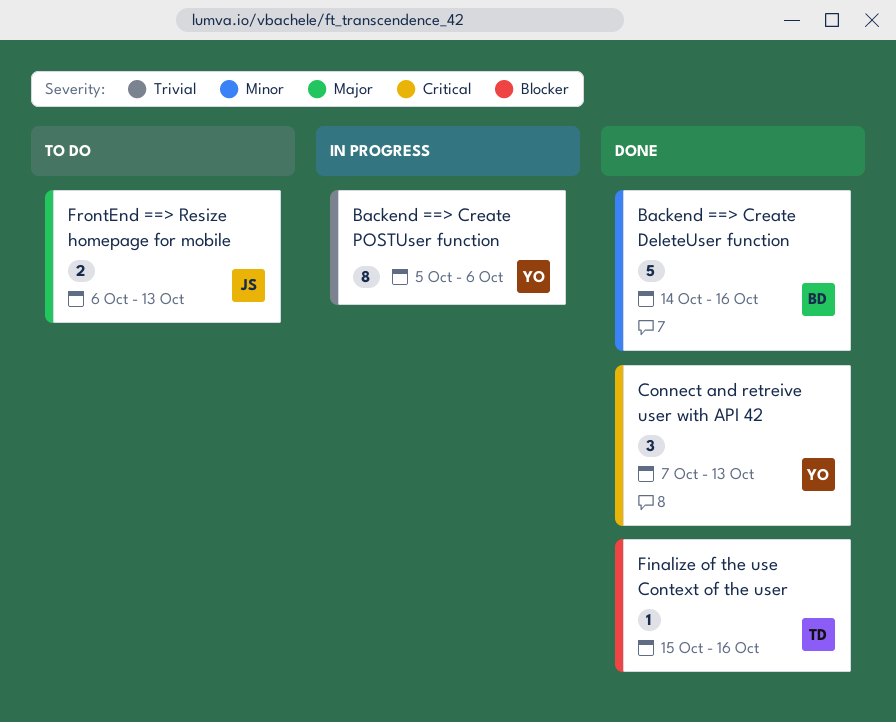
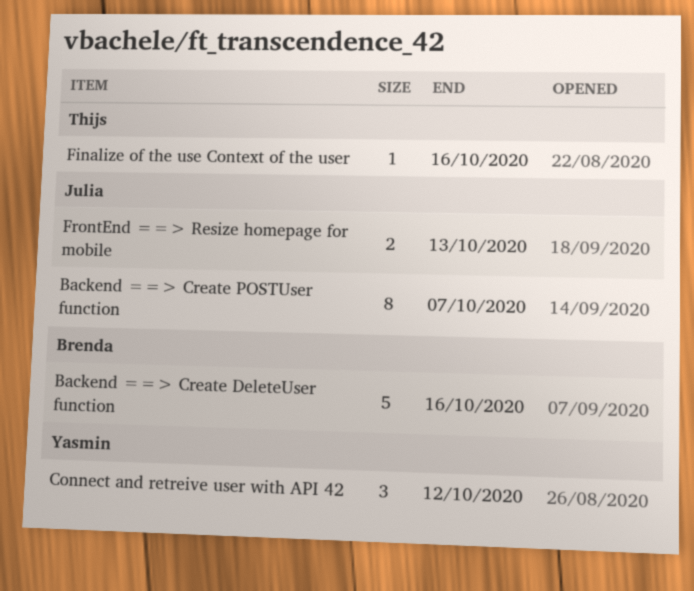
Backend ==> Create POSTUser function, owner: Yasmin -> Julia
Backend ==> Create POSTUser function, due: Oct 6 -> Oct 7
Connect and retreive user with API 42, due: Oct 13 -> Oct 12

